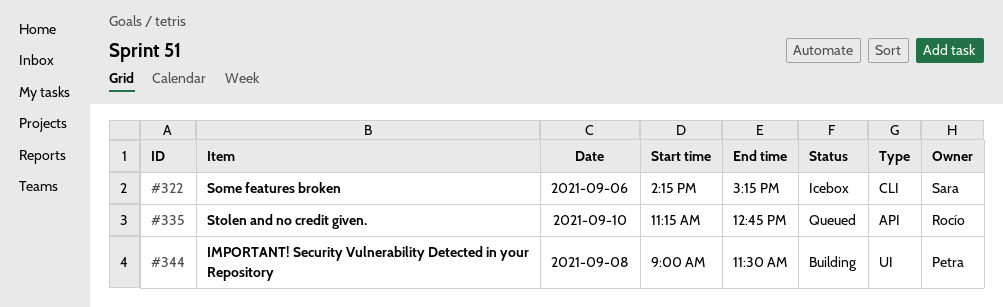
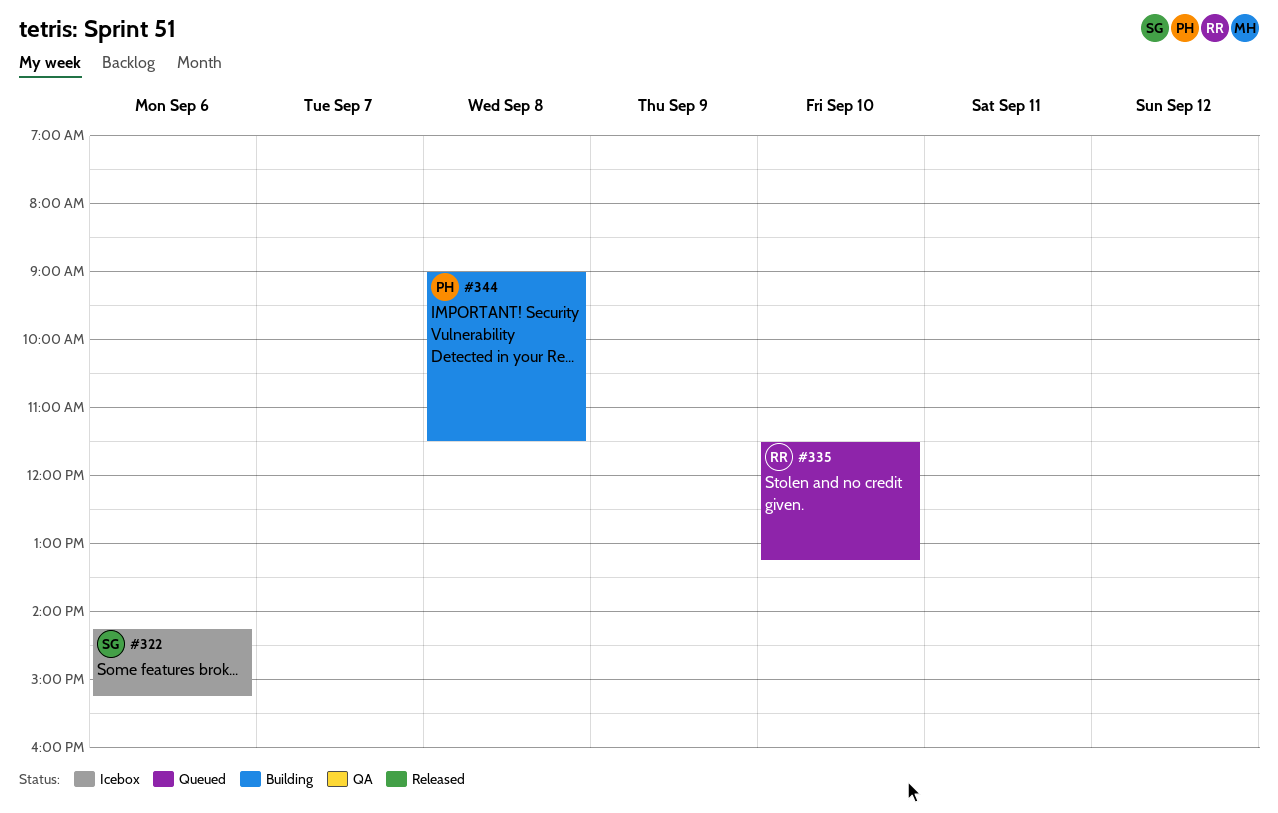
#335, begins: 11:15 -> 11:30
#335, ends: 12:45 -> 13:15

